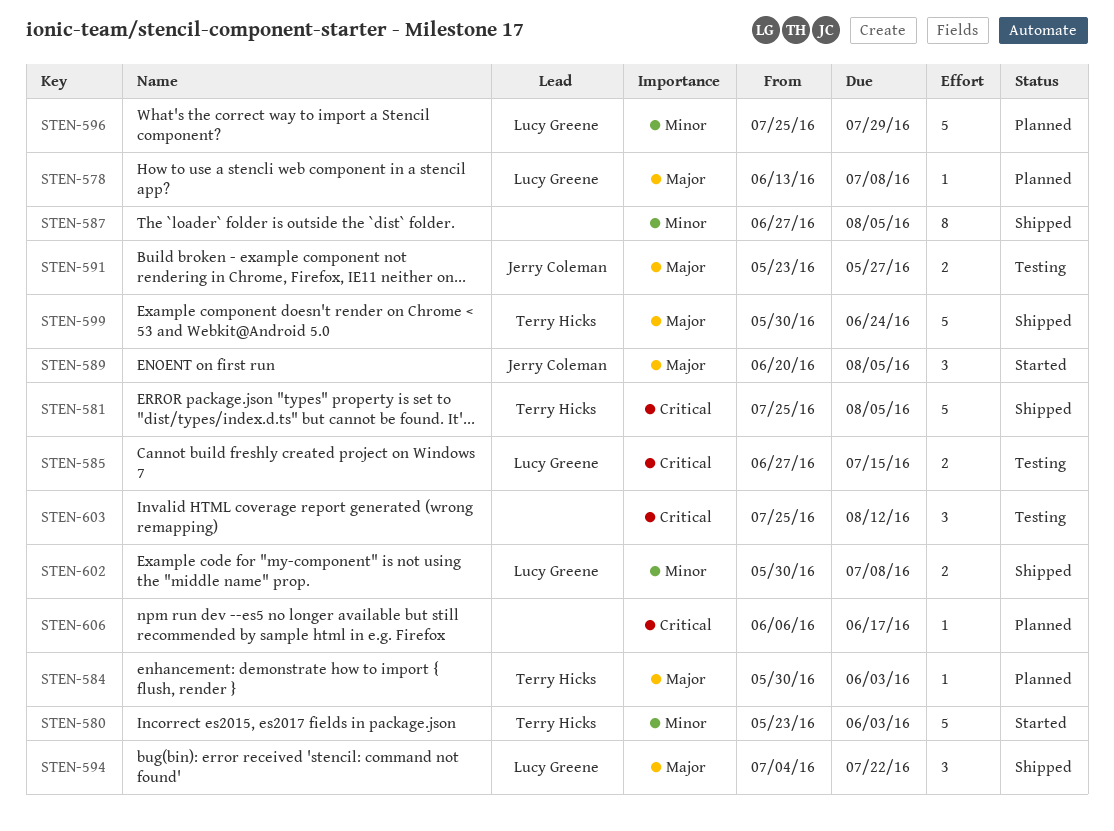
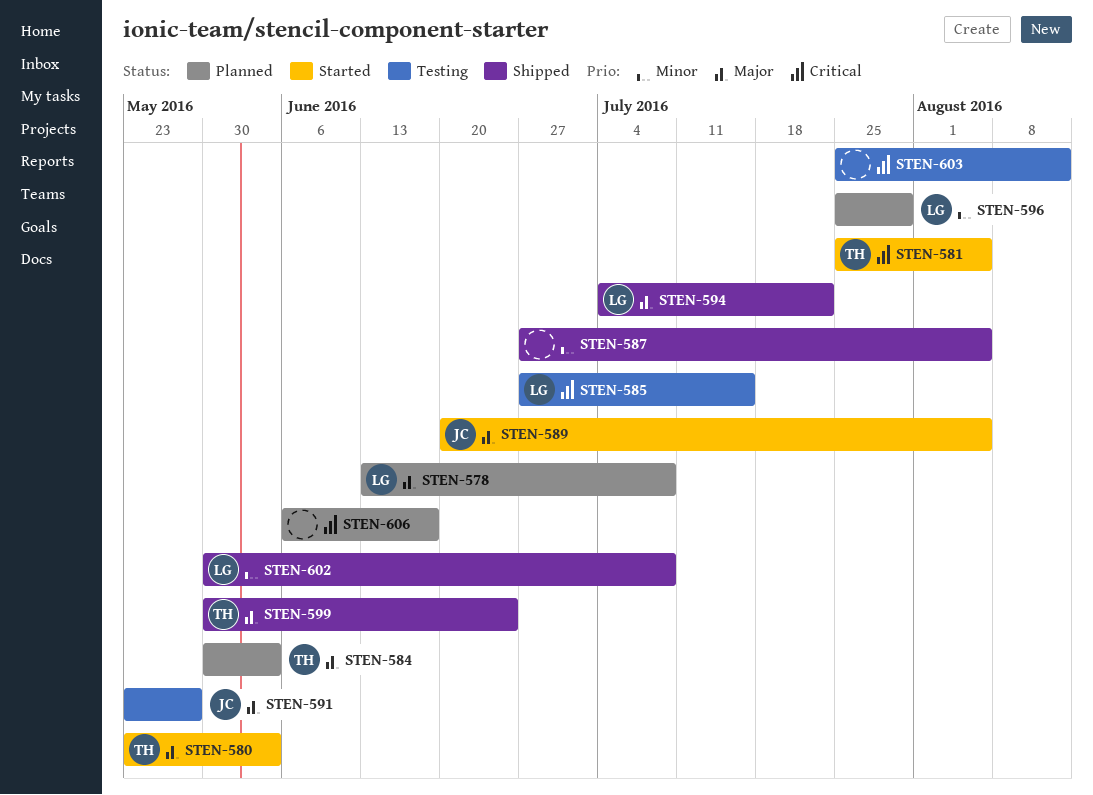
STEN-580, priority: Minor -> Major
STEN-581, status: Shipped -> Started

